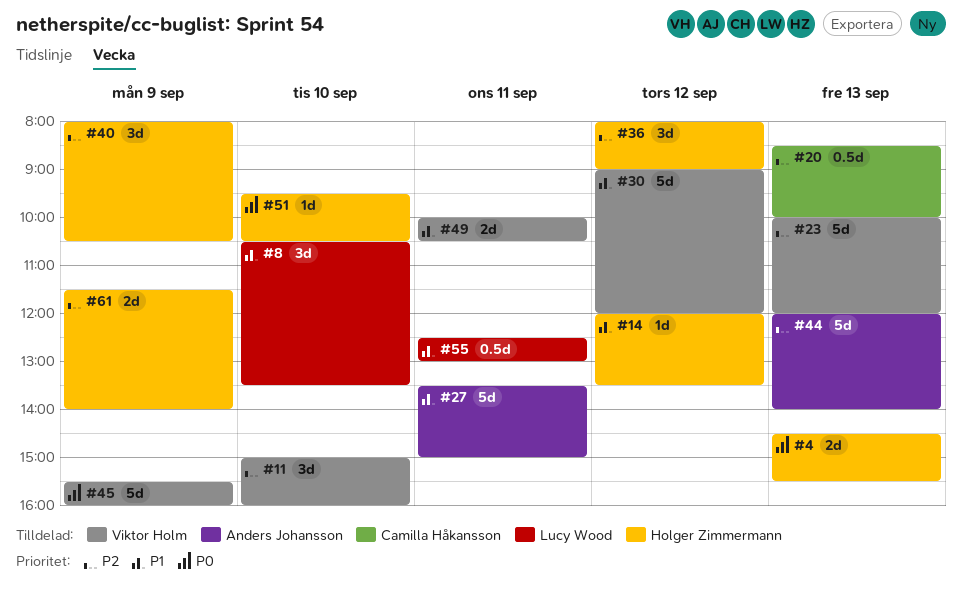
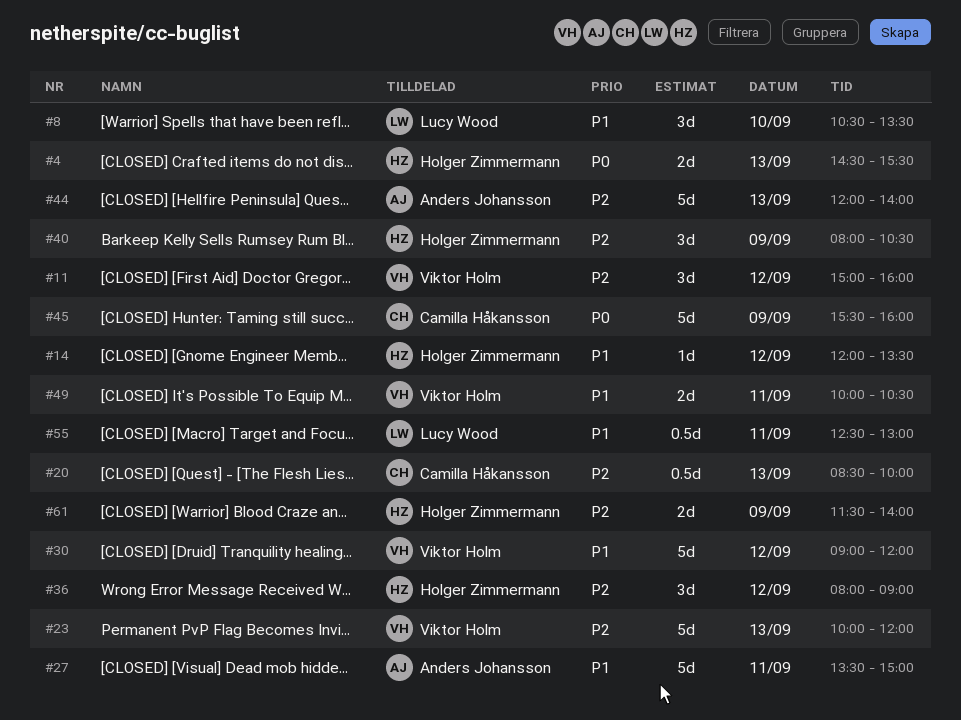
#11, day: Sep 10 -> Sep 12
#45, owner: Viktor Holm -> Camilla Håkansson
#51: present -> none

